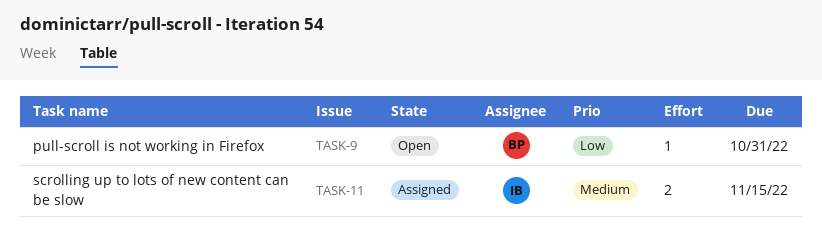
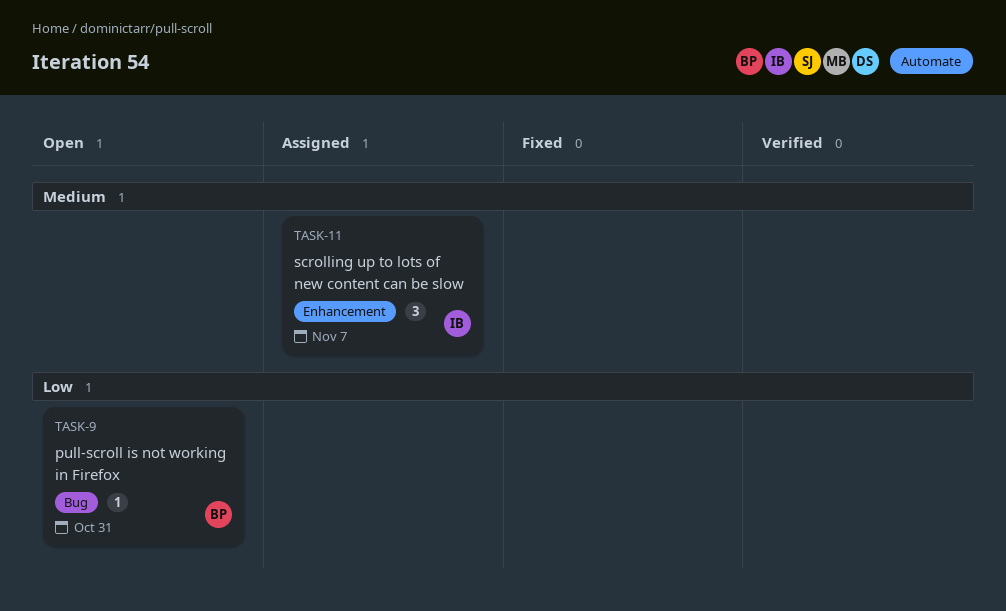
TASK-11, estimate: 2 -> 3
TASK-11, due: Nov 15 -> Nov 7

